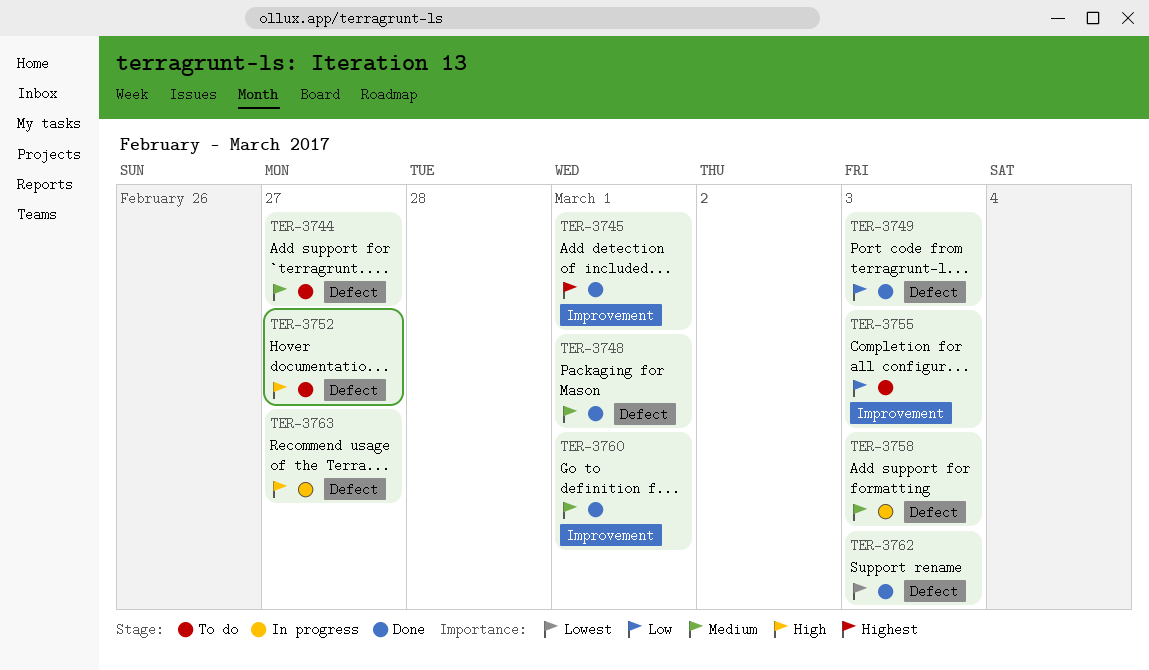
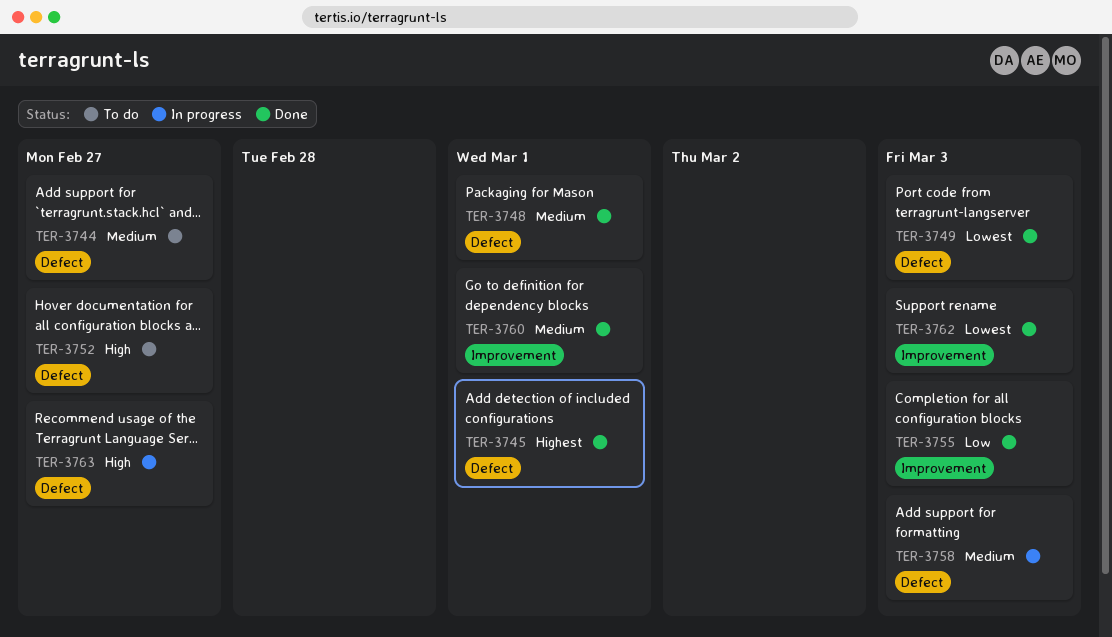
TER-3745, label: Improvement -> Defect
TER-3749, priority: Low -> Lowest
TER-3755, status: To do -> Done
TER-3762, label: Defect -> Improvement

